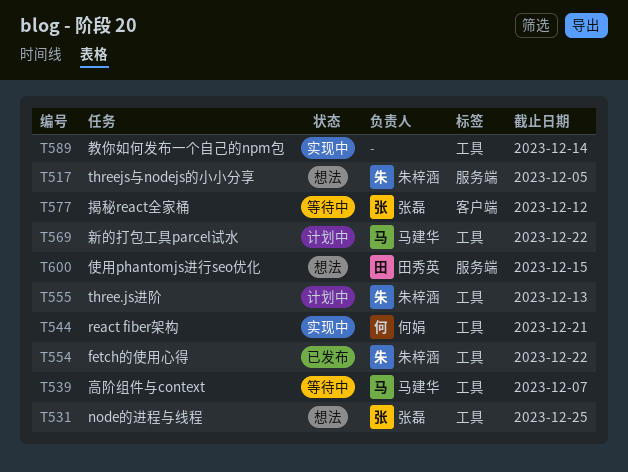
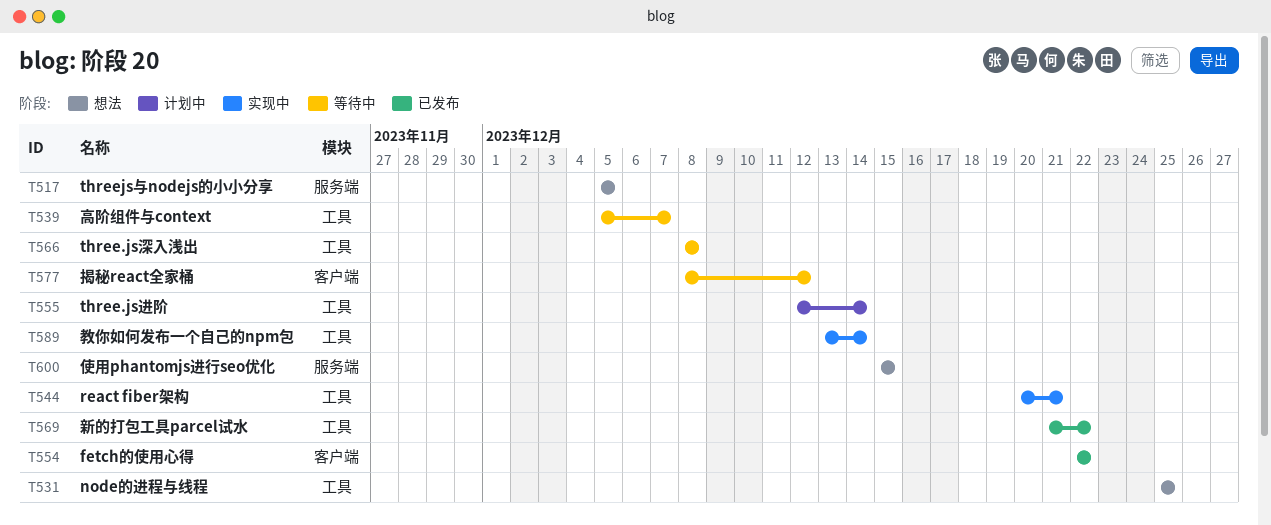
T554, label: 工具 -> 客户端
T555, due: Dec 13 -> Dec 14
T566: none -> present
T569, status: 计划中 -> 已发布

